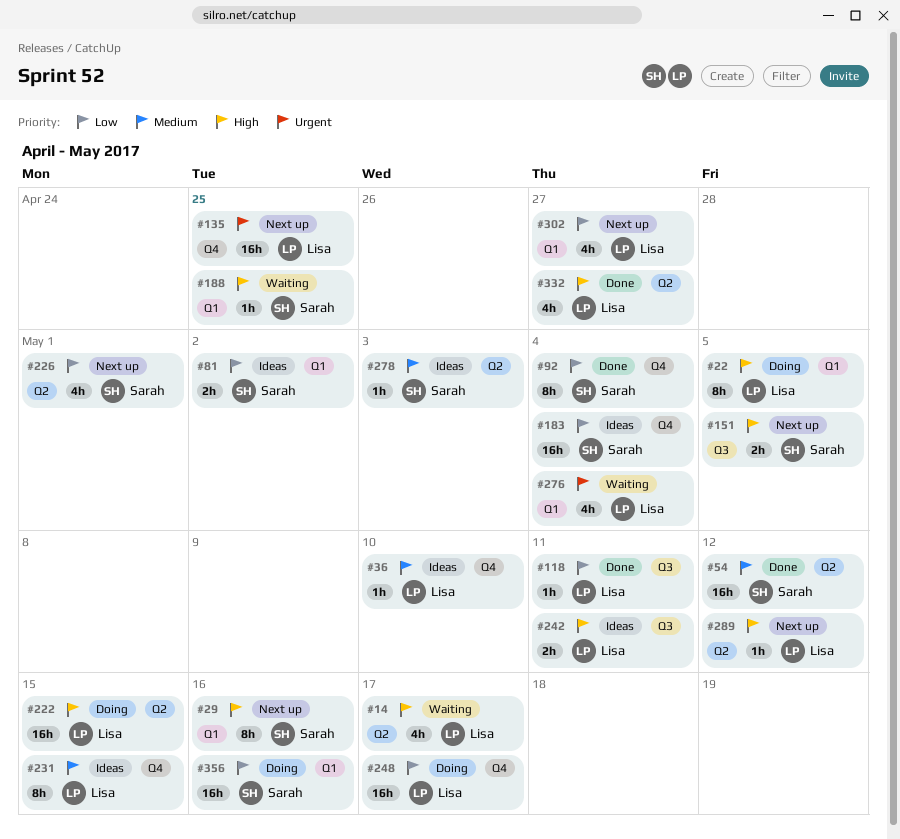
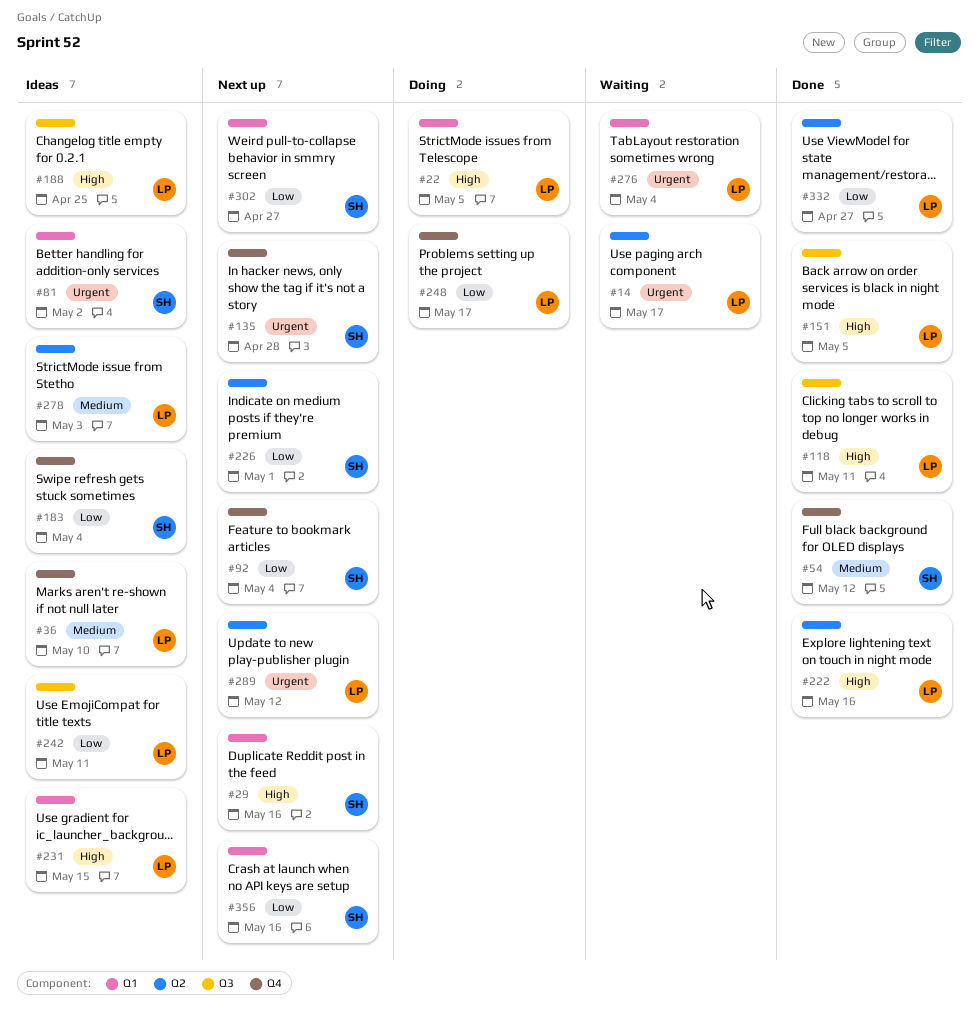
#14, priority: High -> Urgent
#54, label: Q2 -> Q4
#81, priority: Low -> Urgent
#92, status: Done -> Next up
#118, priority: Low -> High
#135, owner: Lisa -> Sarah
#135, due: Apr 25 -> Apr 28
#151, status: Next up -> Done
#151, owner: Sarah -> Lisa
#188, status: Waiting -> Ideas
#188, owner: Sarah -> Lisa
#188, label: Q1 -> Q3
#222, status: Doing -> Done
#222, due: May 15 -> May 16
#231, priority: Medium -> High
#231, label: Q4 -> Q1
#242, priority: High -> Low
#278, owner: Sarah -> Lisa
#289, priority: High -> Urgent
#302, owner: Lisa -> Sarah
#332, priority: High -> Low
#356, status: Doing -> Next up

